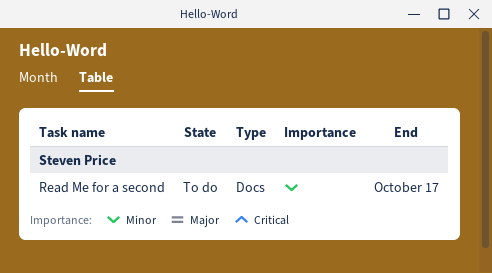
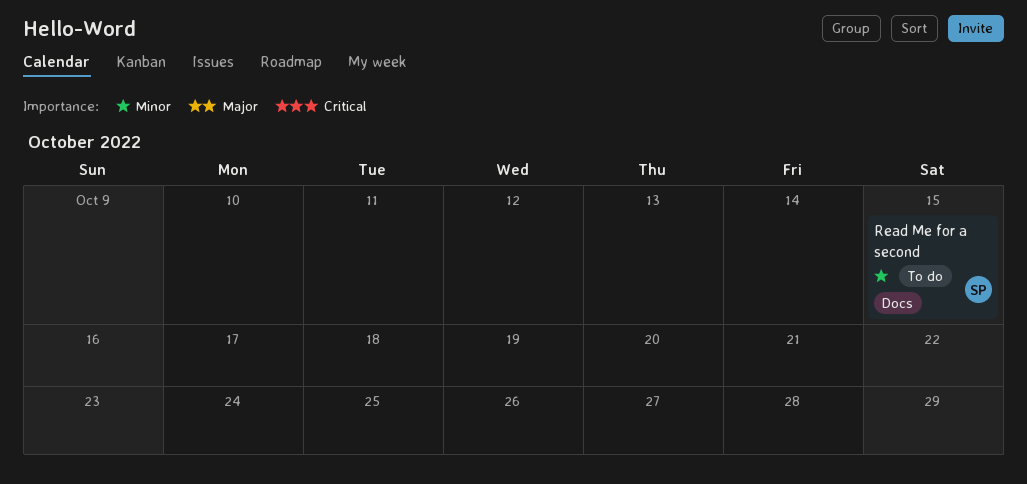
Read Me for a second, due: Oct 17 -> Oct 15

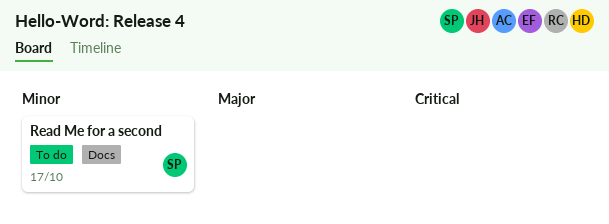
Read Me for a second, due: Oct 15 -> Oct 17

